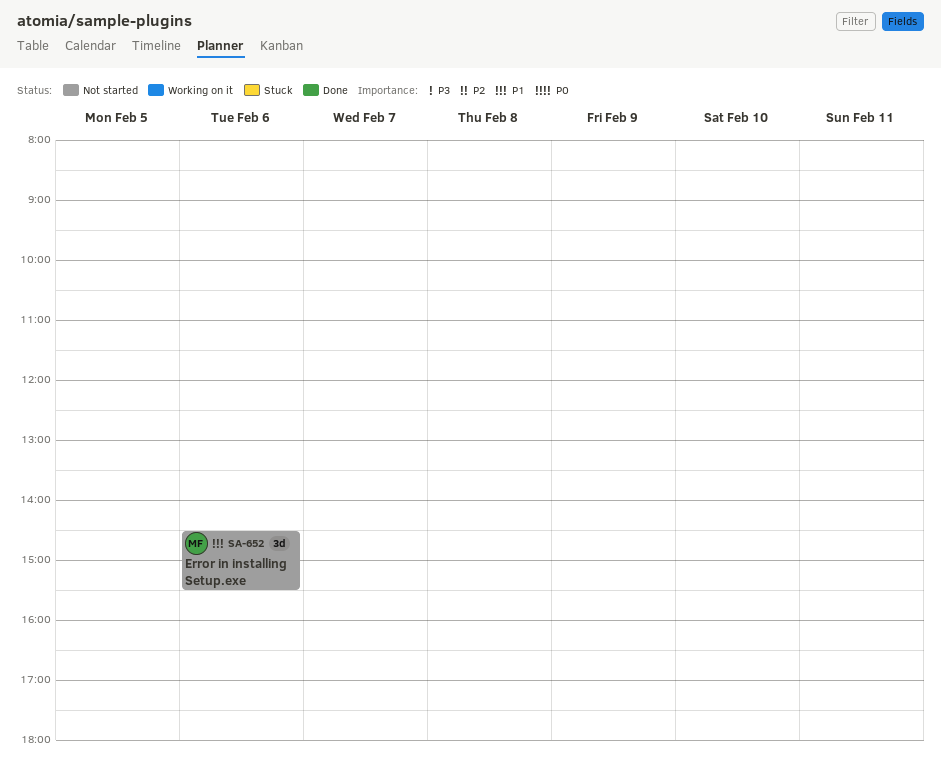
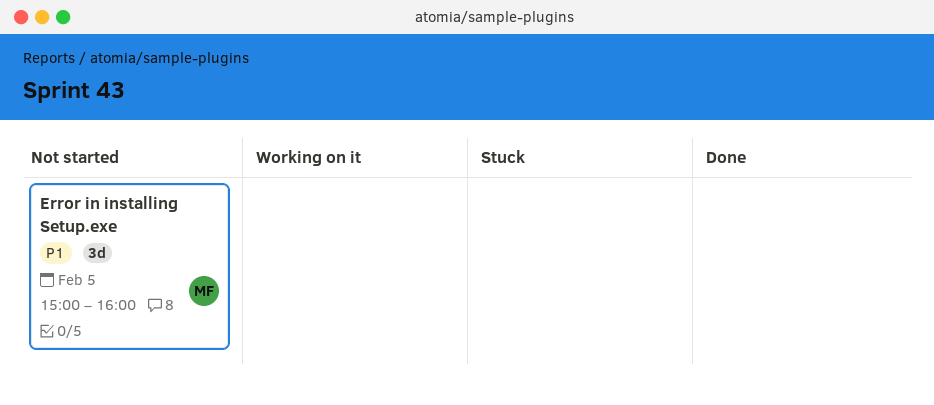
Error in installing Setup.exe, day: Feb 6 -> Feb 5
Error in installing Setup.exe, begins: 14:30 -> 15:00
Error in installing Setup.exe, ends: 15:30 -> 16:00

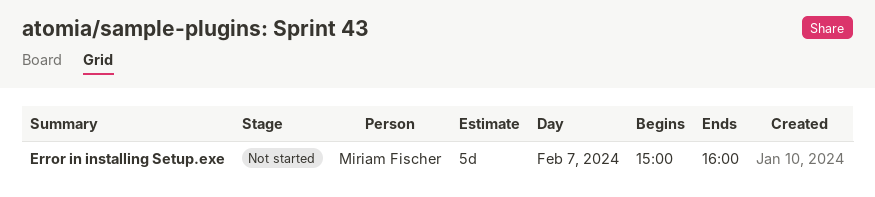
Error in installing Setup.exe, estimate: 3d -> 5d
Error in installing Setup.exe, day: Feb 5 -> Feb 7

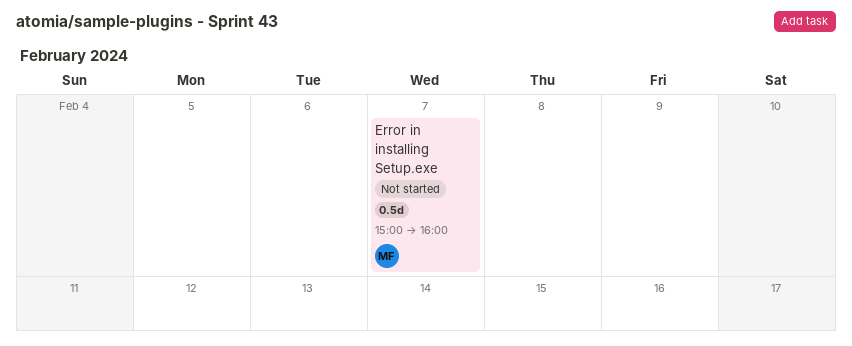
Error in installing Setup.exe, estimate: 5d -> 0.5d

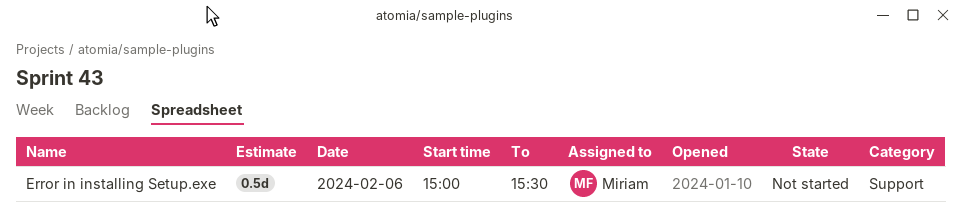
Error in installing Setup.exe, day: Feb 7 -> Feb 6
Error in installing Setup.exe, ends: 16:00 -> 15:30

